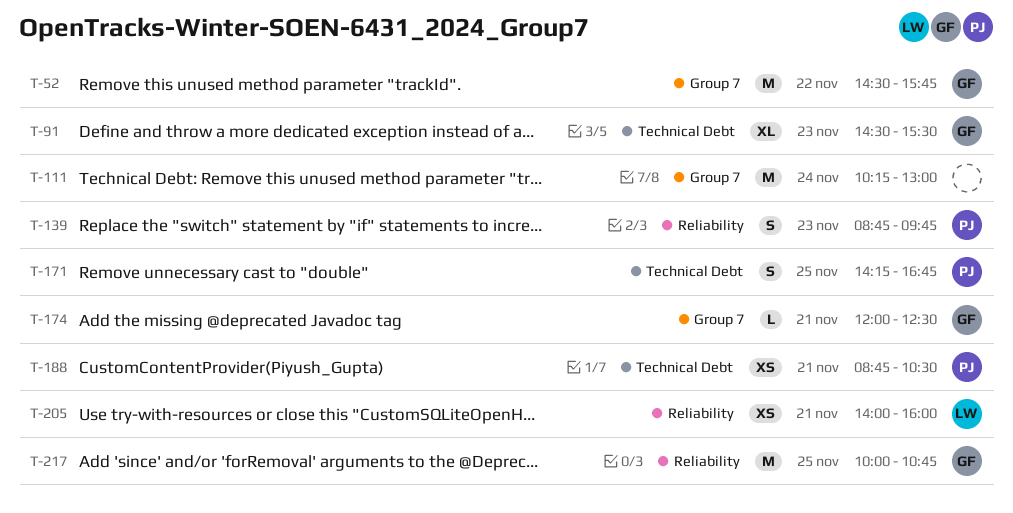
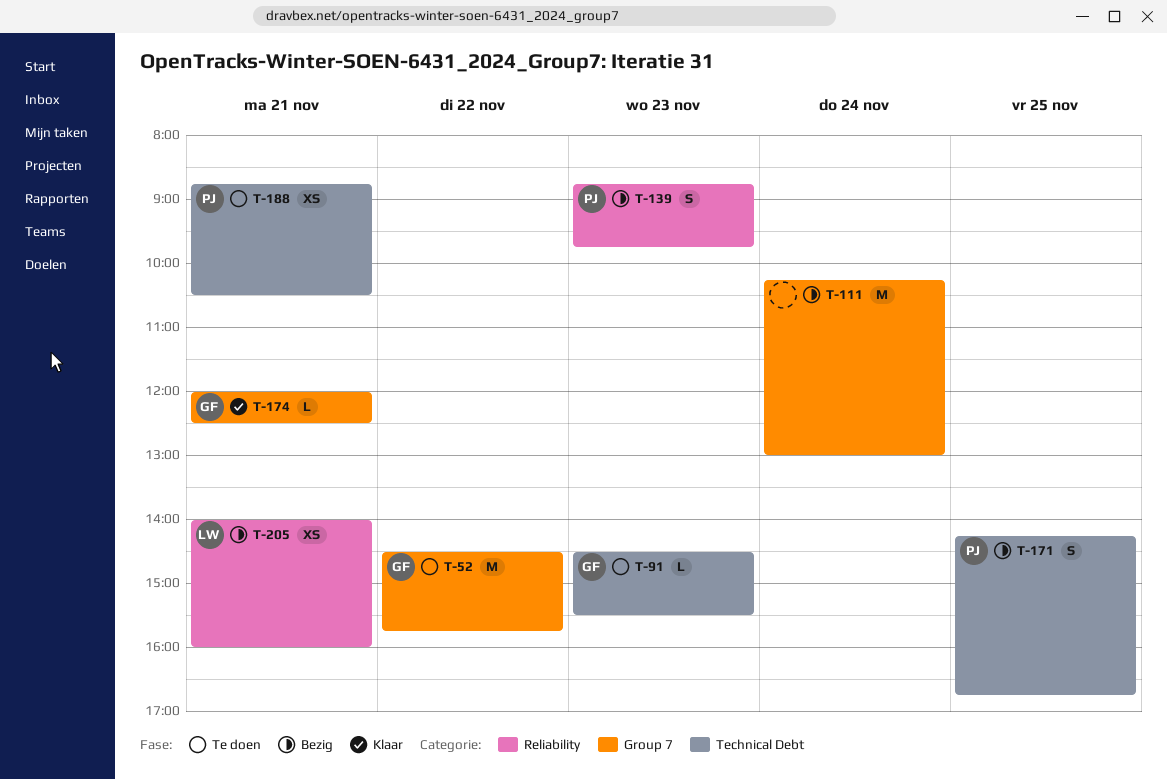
T-91, estimate: XL -> L
T-217: present -> none

